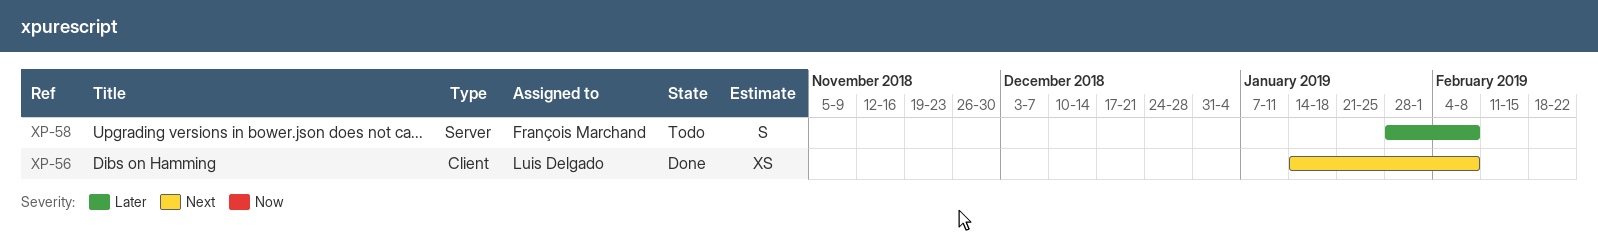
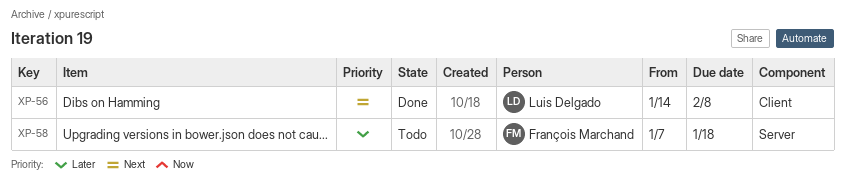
XP-58, start: Jan 28 -> Jan 7
XP-58, due: Feb 8 -> Jan 18

